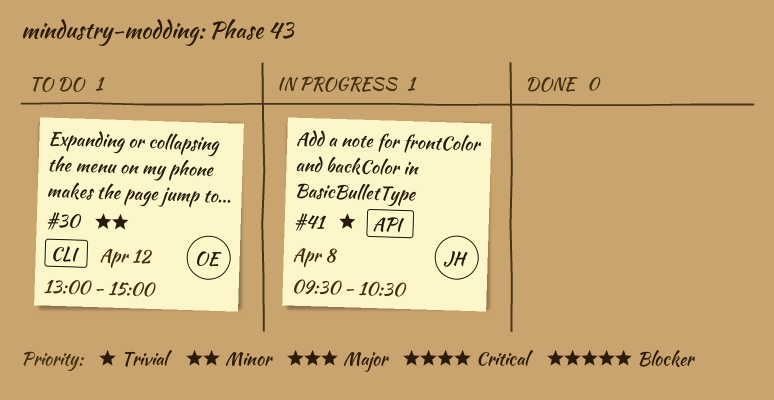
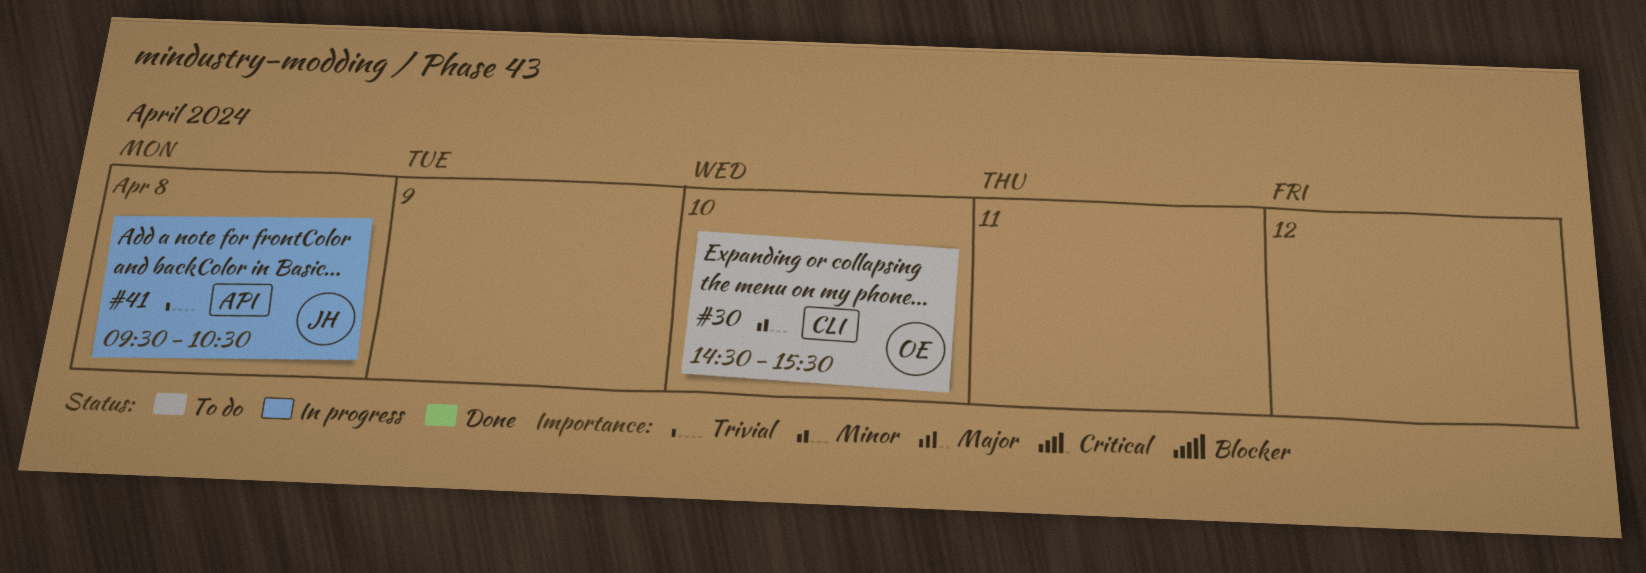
#30, day: Apr 12 -> Apr 10
#30, begins: 13:00 -> 14:30
#30, ends: 15:00 -> 15:30

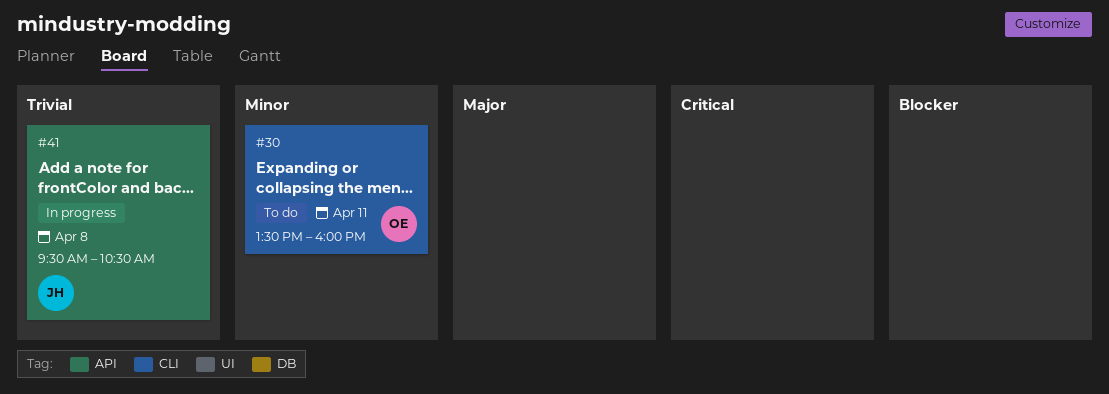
#30, day: Apr 10 -> Apr 11
#30, begins: 14:30 -> 13:30
#30, ends: 15:30 -> 16:00

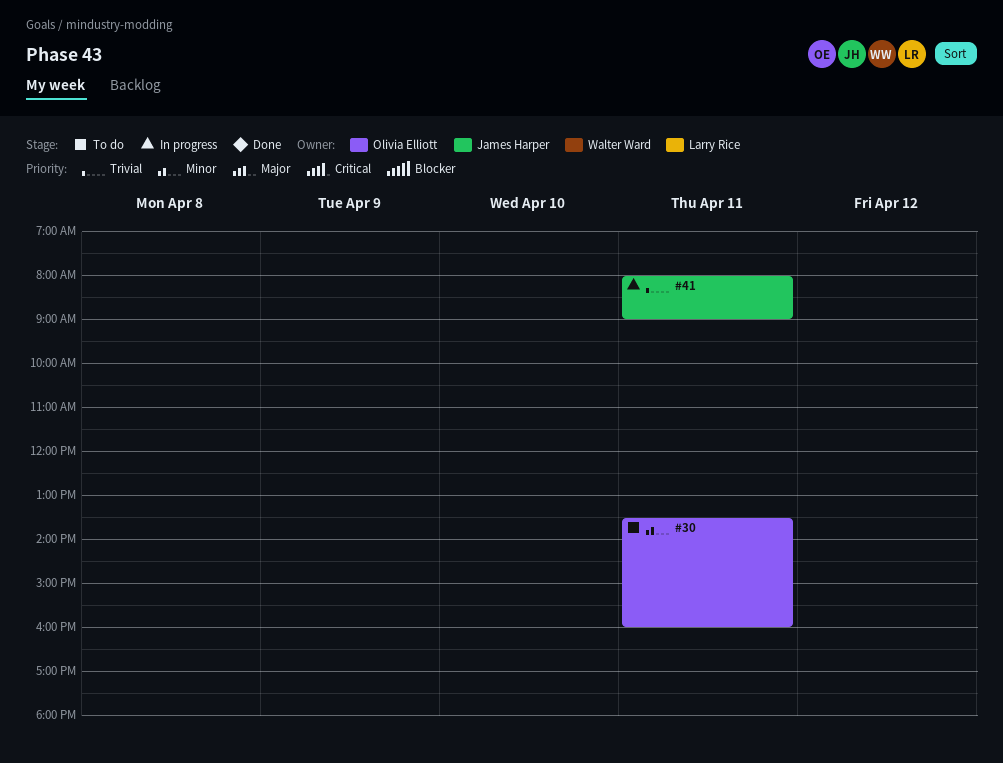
#41, day: Apr 8 -> Apr 11
#41, begins: 09:30 -> 08:00
#41, ends: 10:30 -> 09:00

